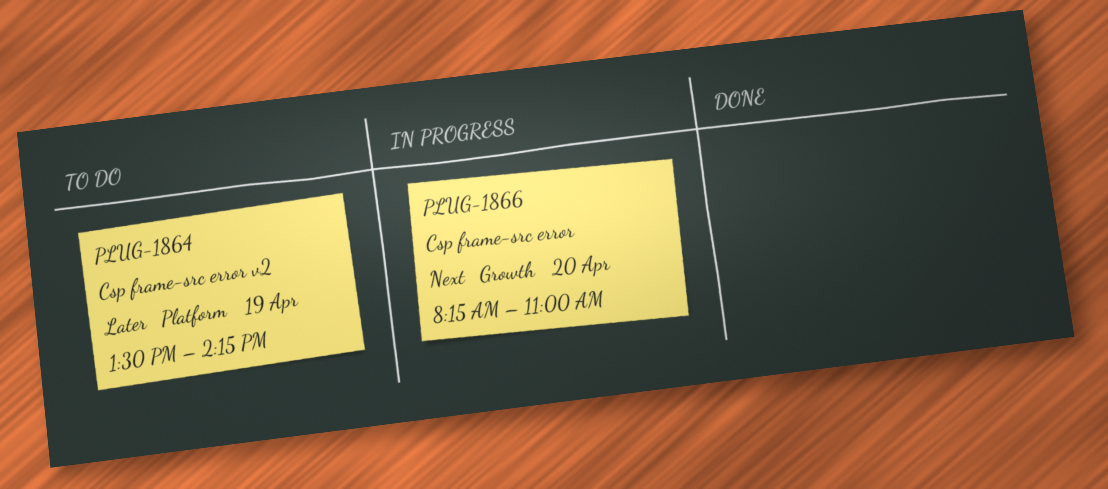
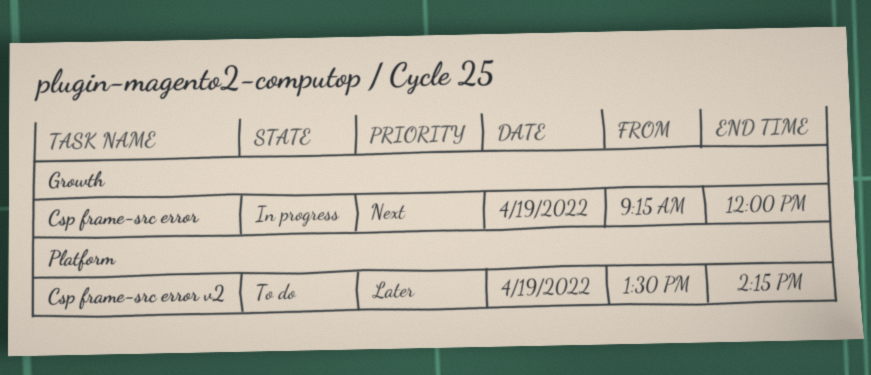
Csp frame-src error, day: Apr 20 -> Apr 19
Csp frame-src error, begins: 08:15 -> 09:15
Csp frame-src error, ends: 11:00 -> 12:00

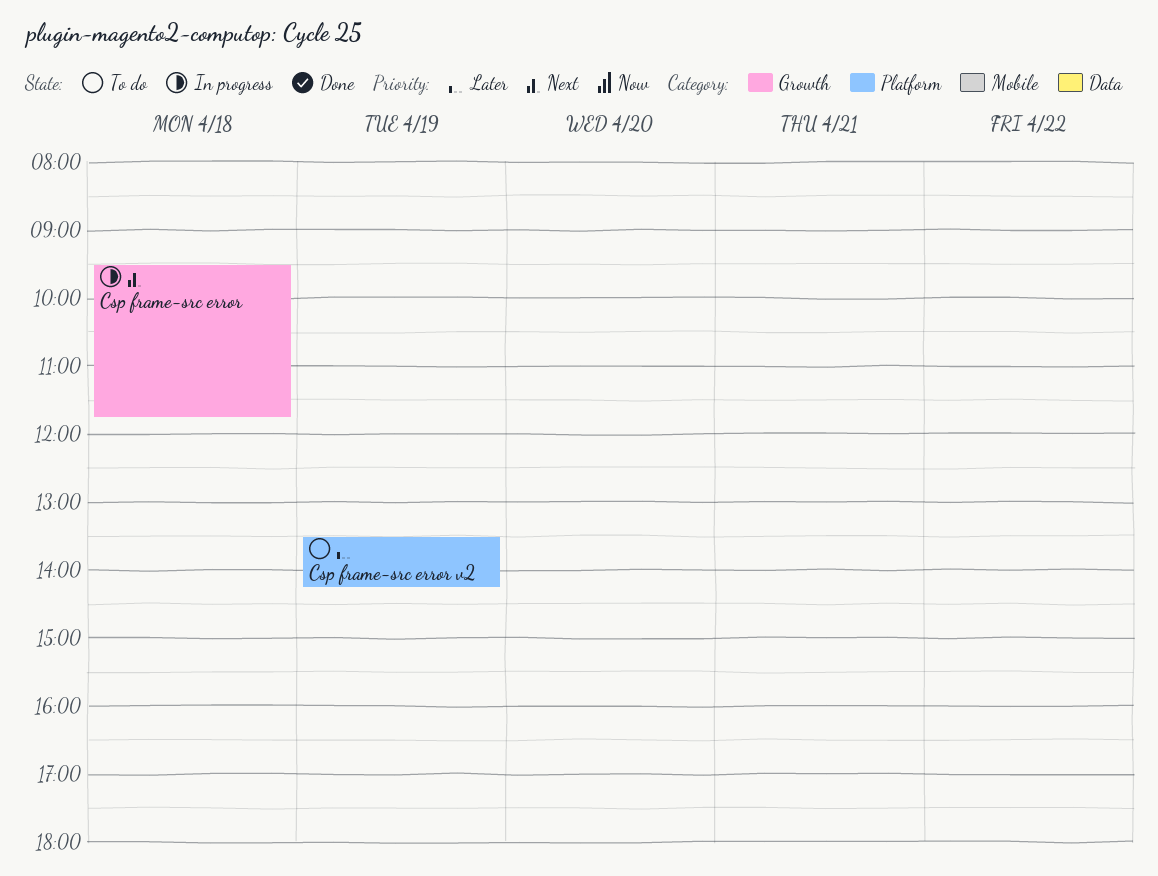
Csp frame-src error, day: Apr 19 -> Apr 18
Csp frame-src error, begins: 09:15 -> 09:30
Csp frame-src error, ends: 12:00 -> 11:45

